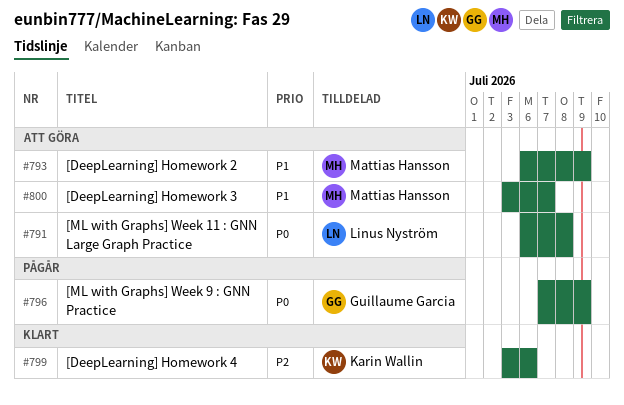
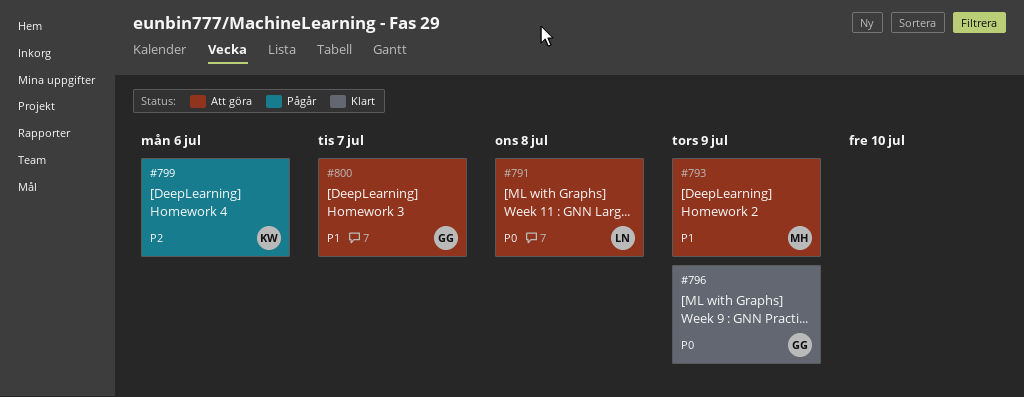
#796, status: Pågår -> Klart
#799, status: Klart -> Pågår
#800, owner: Mattias Hansson -> Guillaume Garcia

